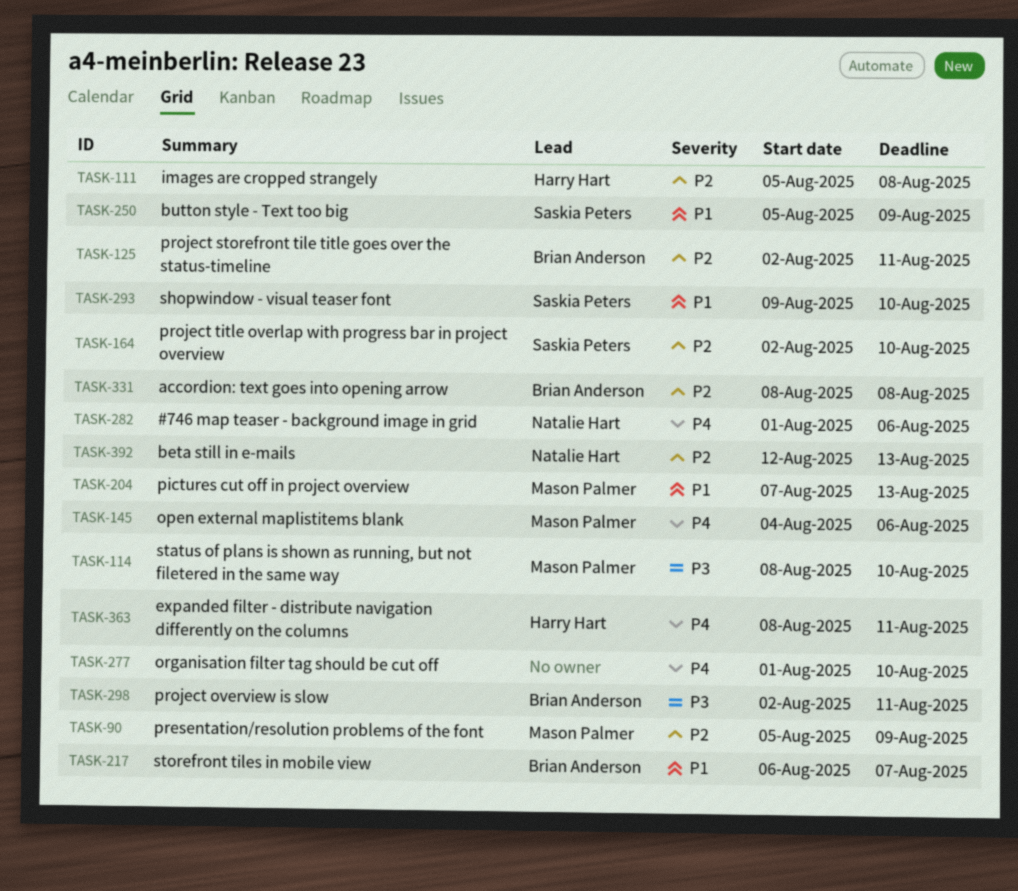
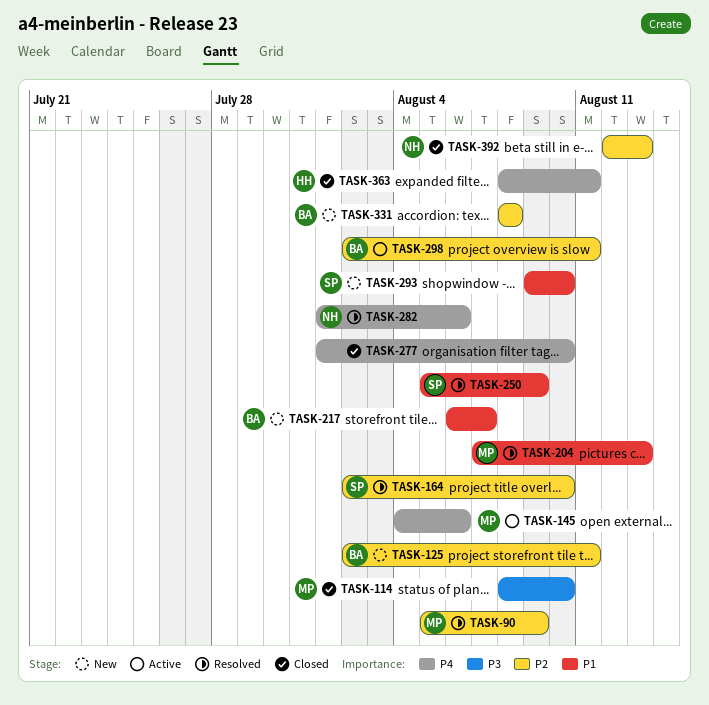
TASK-111: present -> none
TASK-298, priority: P3 -> P2

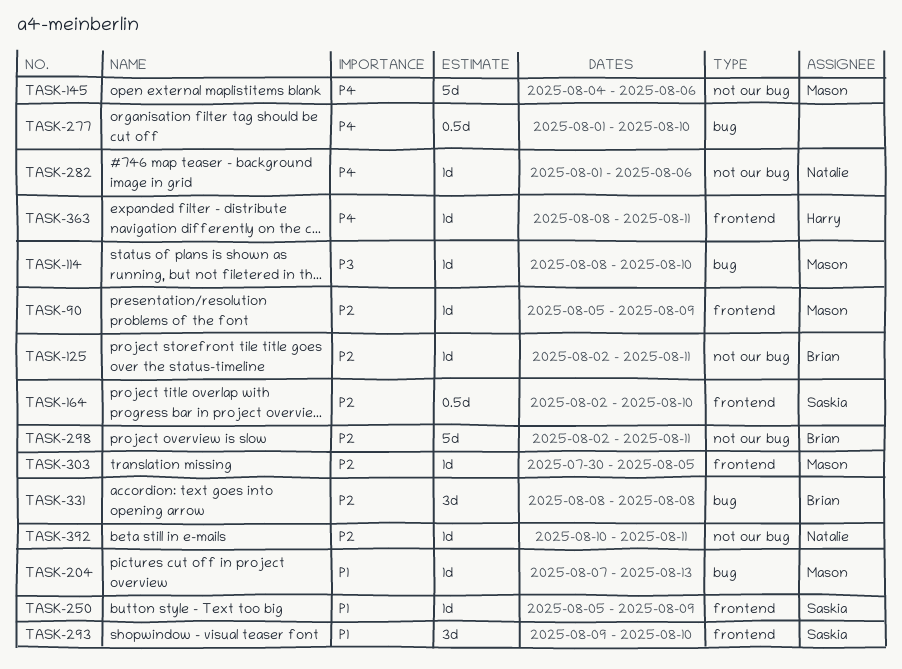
TASK-217: present -> none
TASK-303: none -> present
TASK-392, start: Aug 12 -> Aug 10
TASK-392, due: Aug 13 -> Aug 11

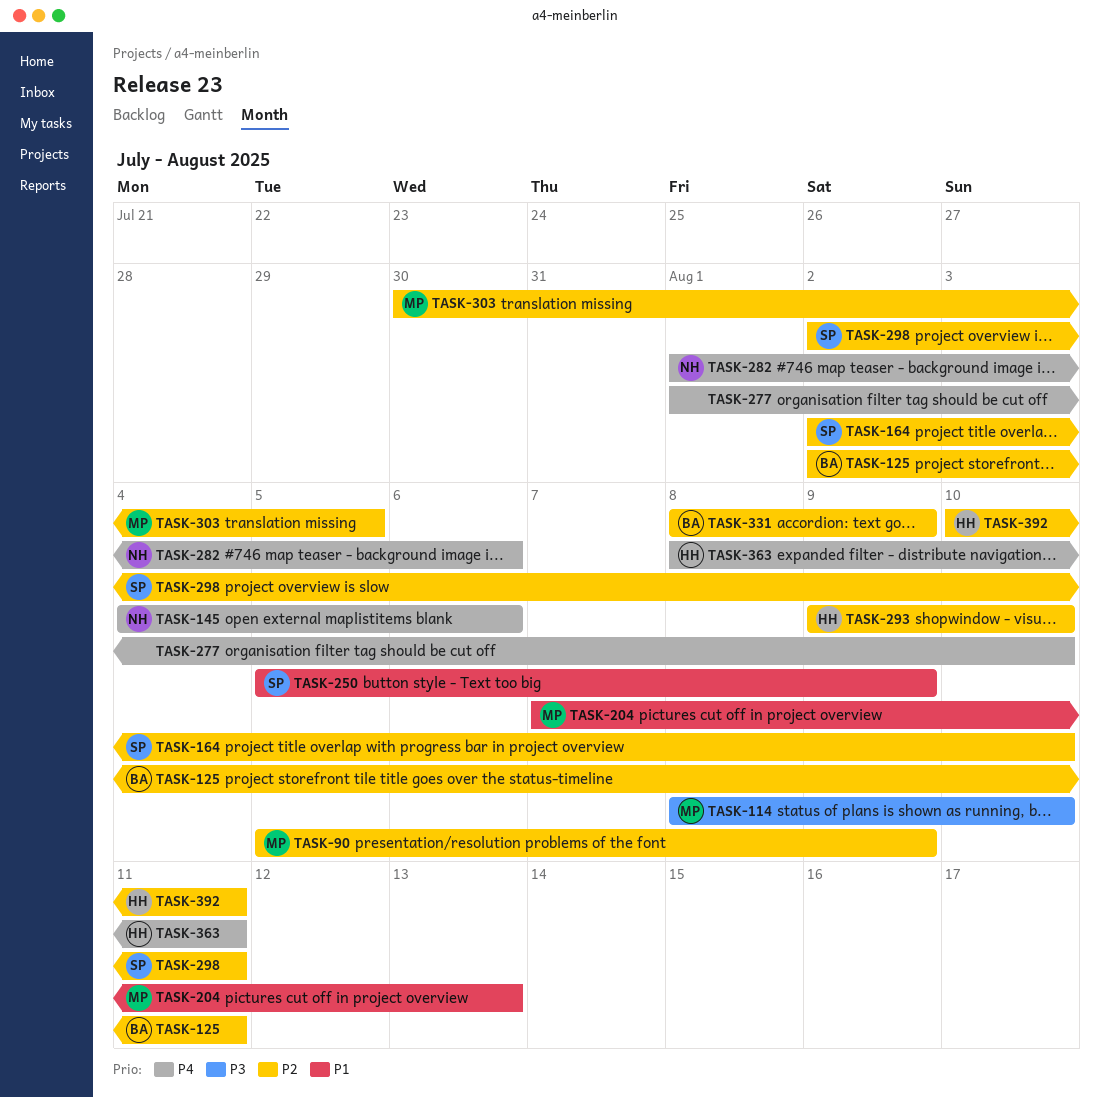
TASK-145, owner: Mason -> Natalie
TASK-293, owner: Saskia -> Harry
TASK-293, priority: P1 -> P2
TASK-298, owner: Brian -> Saskia
TASK-331, due: Aug 8 -> Aug 9
TASK-392, owner: Natalie -> Harry

